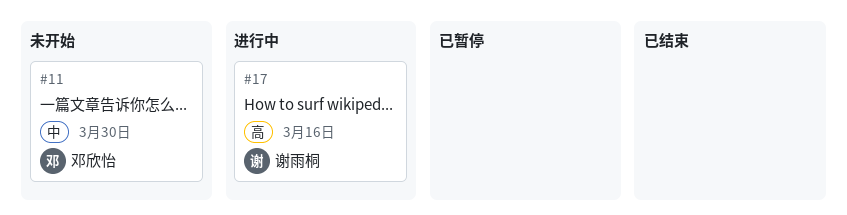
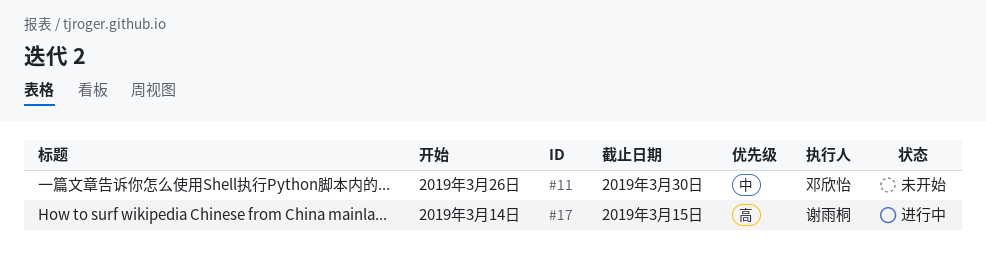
#17, due: Mar 16 -> Mar 15

